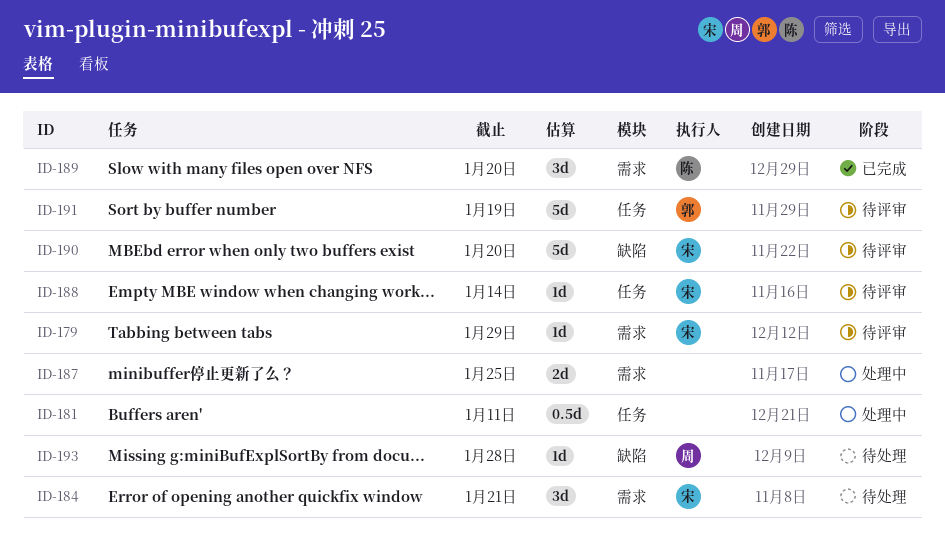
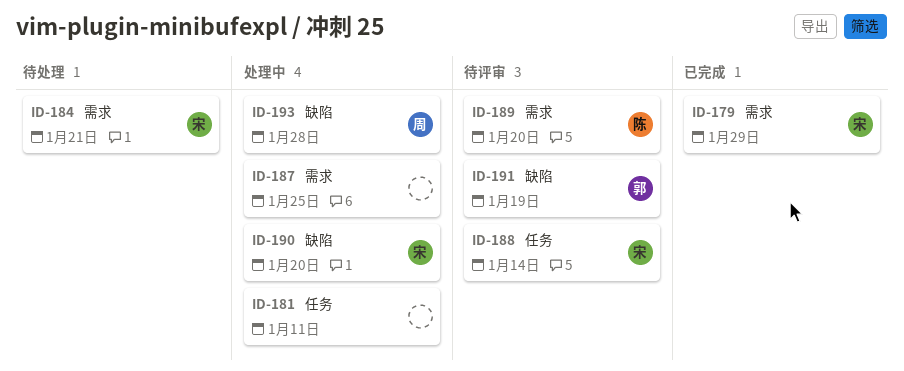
ID-179, status: 待评审 -> 已完成
ID-189, status: 已完成 -> 待评审
ID-190, status: 待评审 -> 处理中
ID-191, label: 任务 -> 缺陷
ID-193, status: 待处理 -> 处理中

